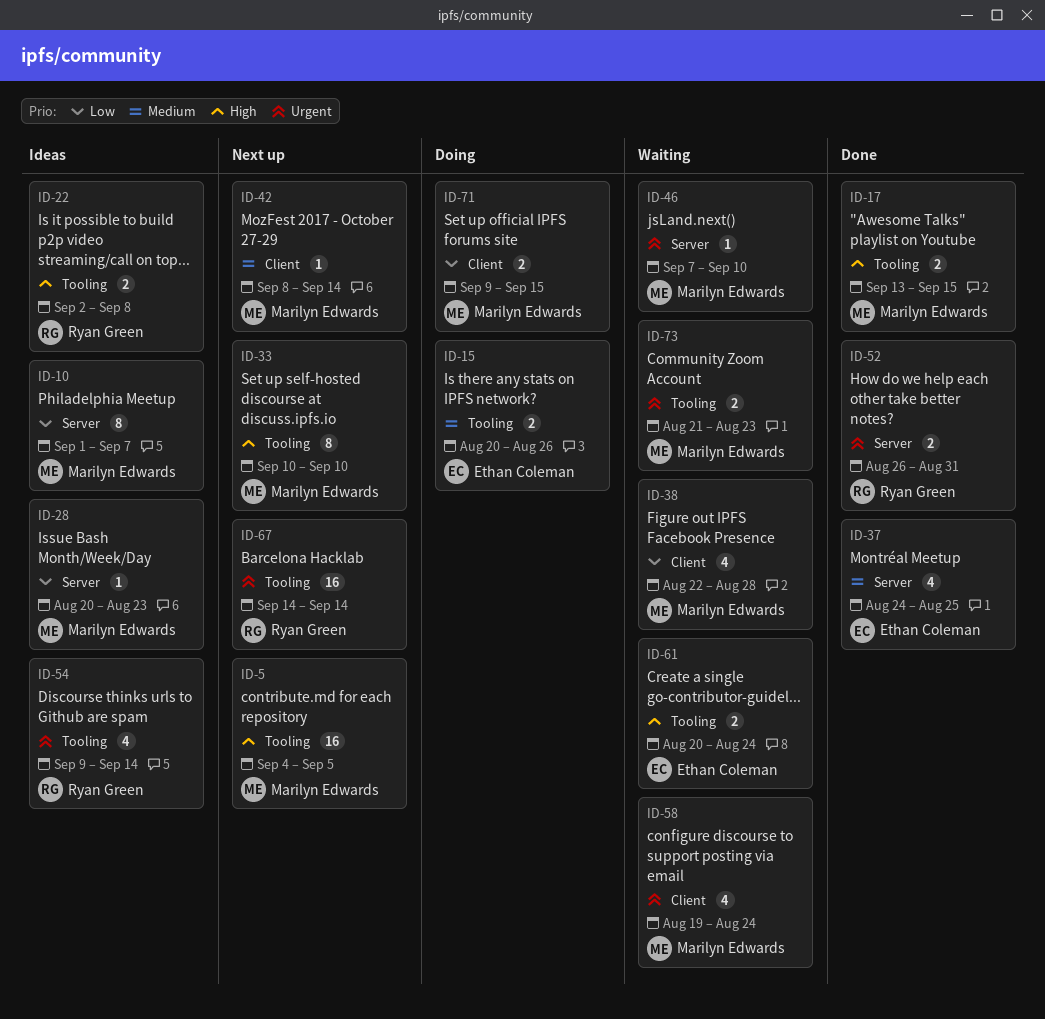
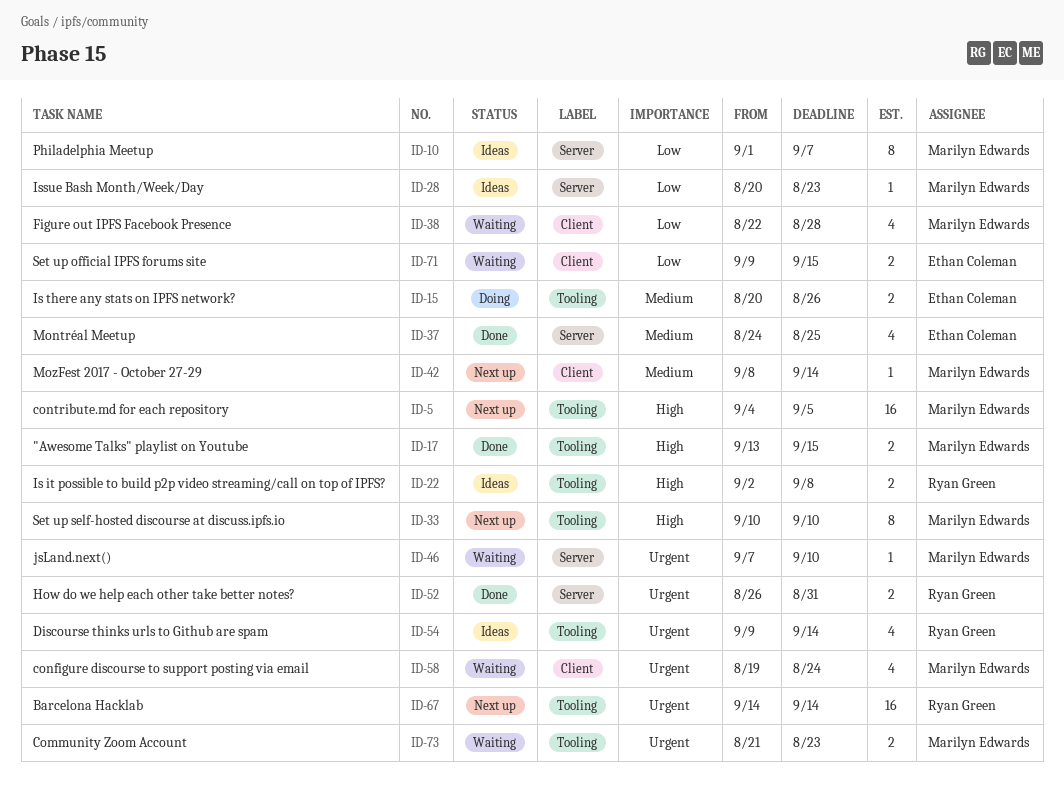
ID-61: present -> none
ID-71, status: Doing -> Waiting
ID-71, owner: Marilyn Edwards -> Ethan Coleman

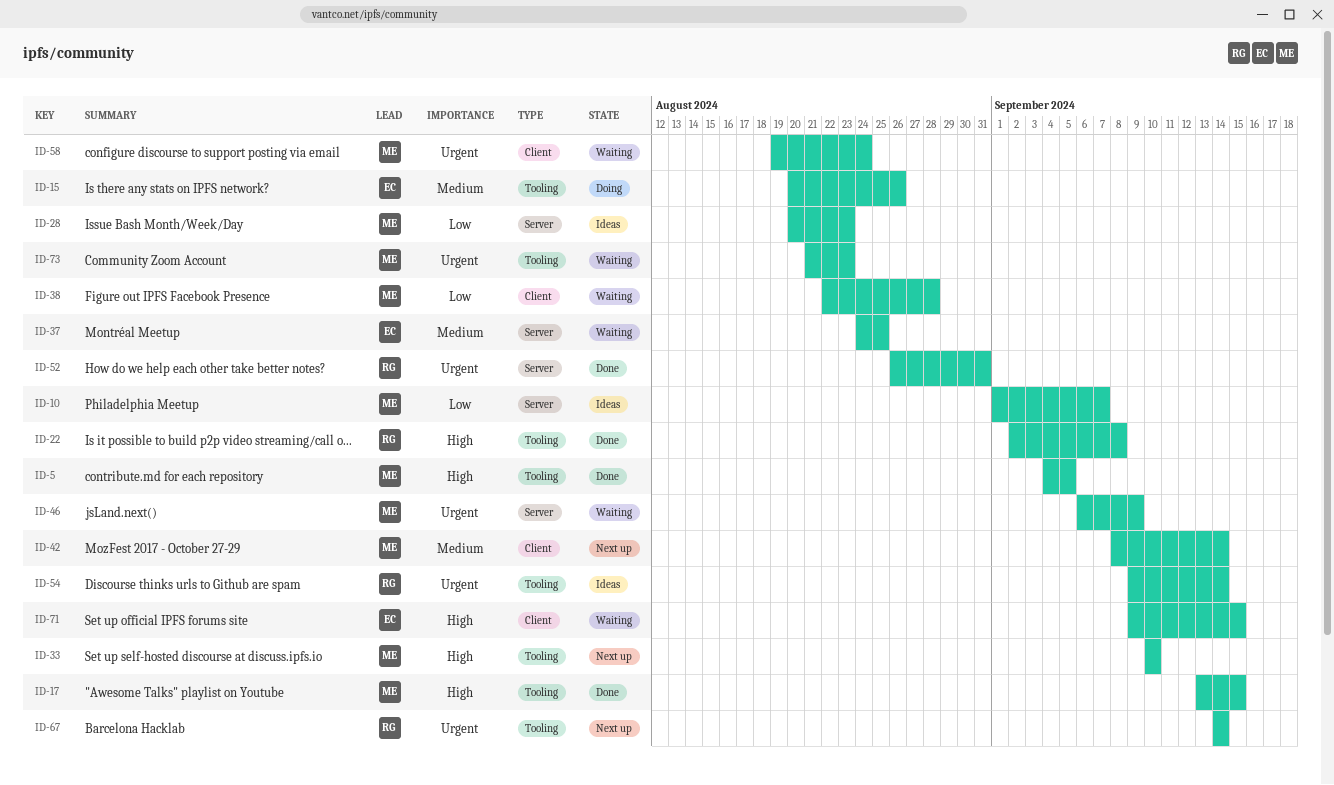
ID-5, status: Next up -> Done
ID-22, status: Ideas -> Done
ID-37, status: Done -> Waiting
ID-46, start: Sep 7 -> Sep 6
ID-46, due: Sep 10 -> Sep 9
ID-71, priority: Low -> High

